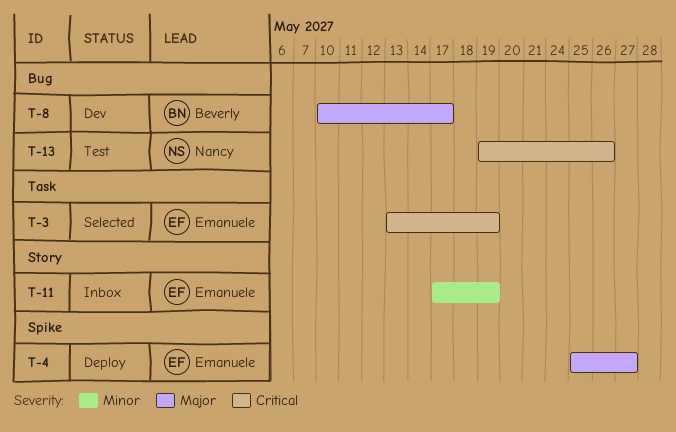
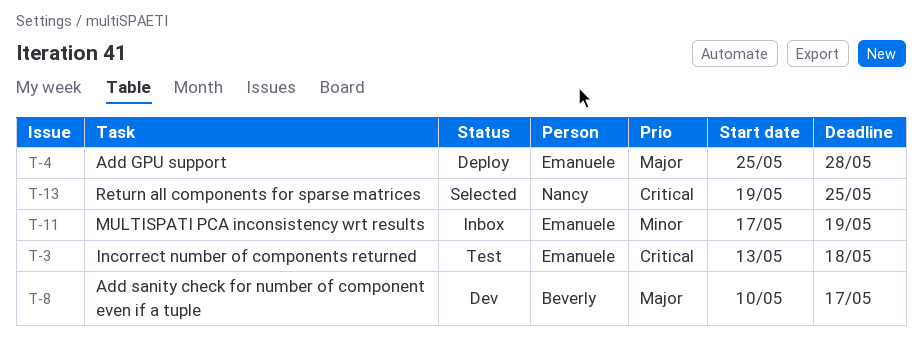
T-3, status: Selected -> Test
T-3, due: May 19 -> May 18
T-4, due: May 27 -> May 28
T-13, status: Test -> Selected
T-13, due: May 26 -> May 25

